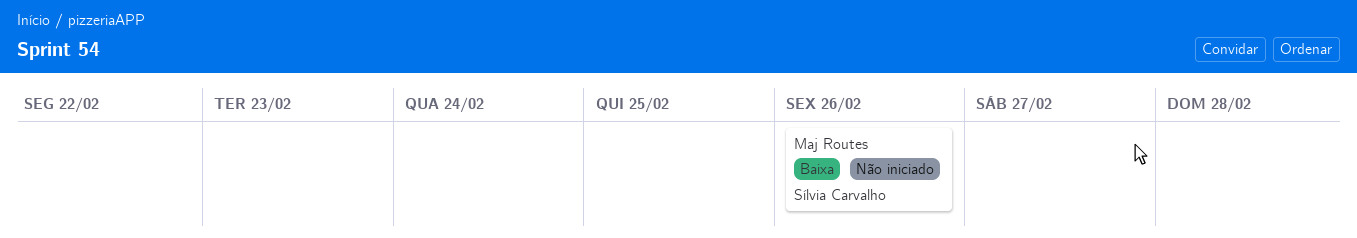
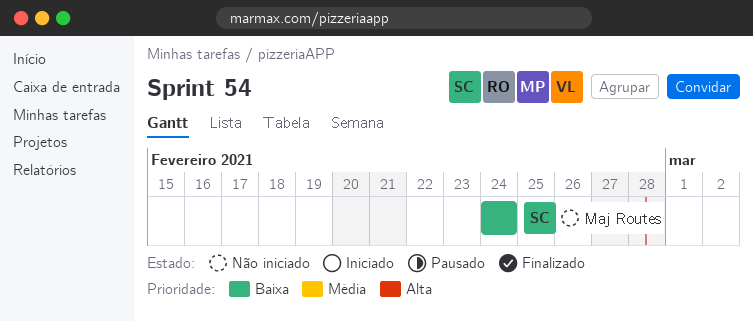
Maj Routes, due: Feb 26 -> Feb 24

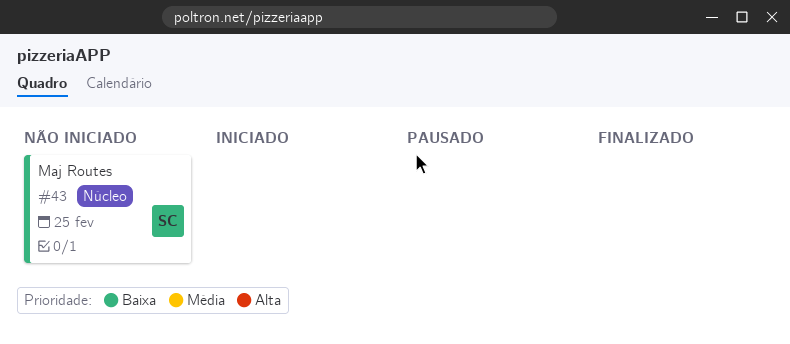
Maj Routes, due: Feb 24 -> Feb 25

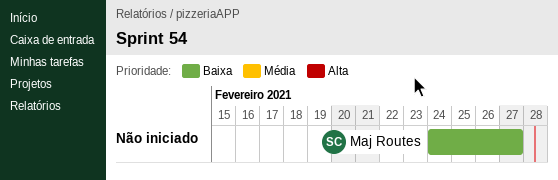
Maj Routes, due: Feb 25 -> Feb 27

